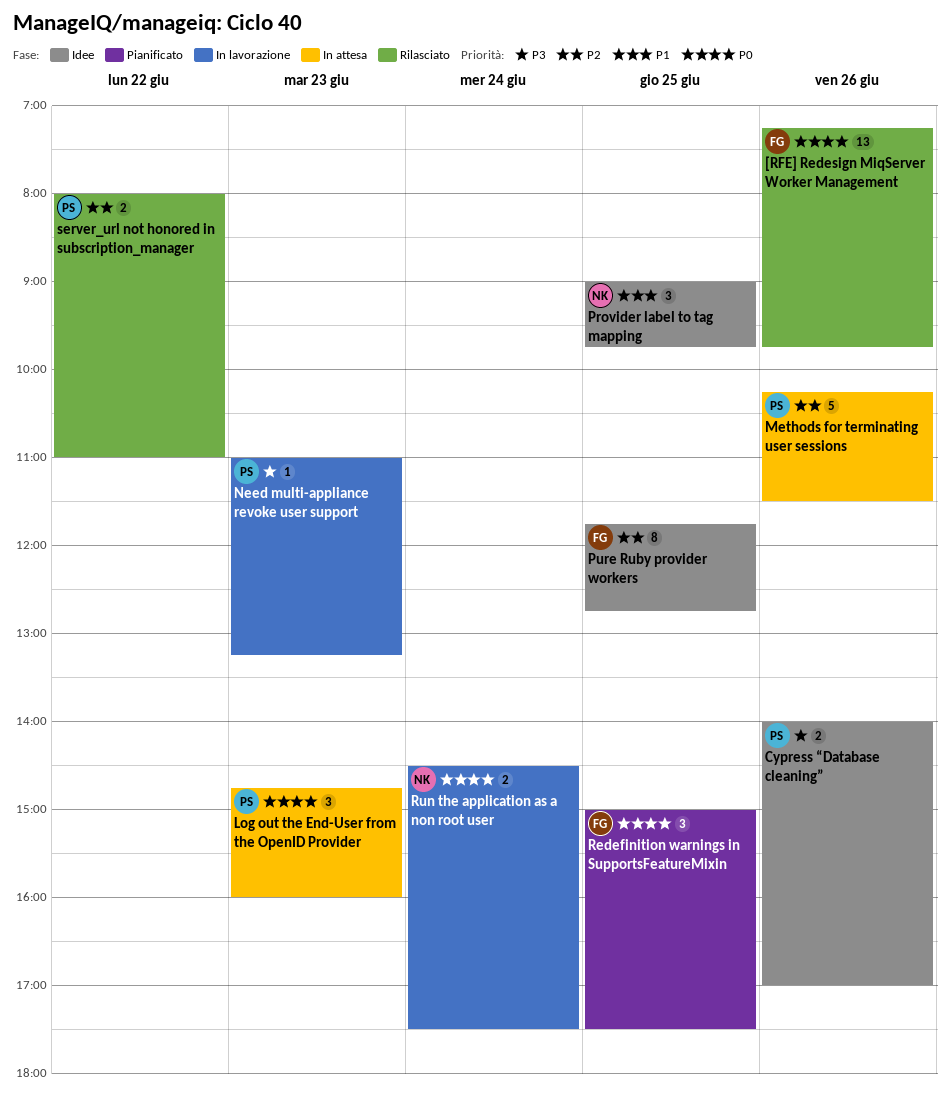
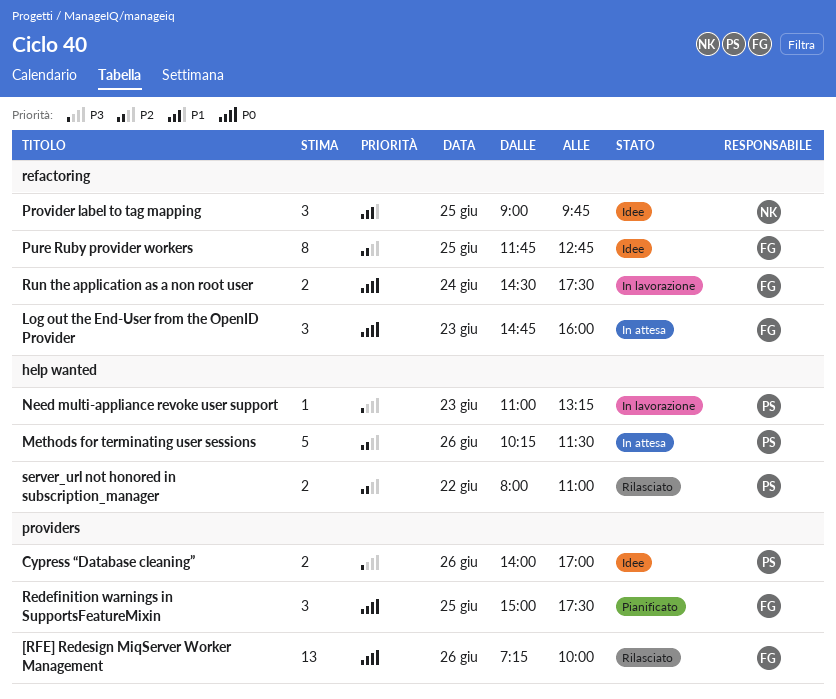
[RFE] Redesign MiqServer Worker Management, ends: 09:45 -> 10:00
Log out the End-User from the OpenID Provider, owner: PS -> FG
Run the application as a non root user, owner: NK -> FG

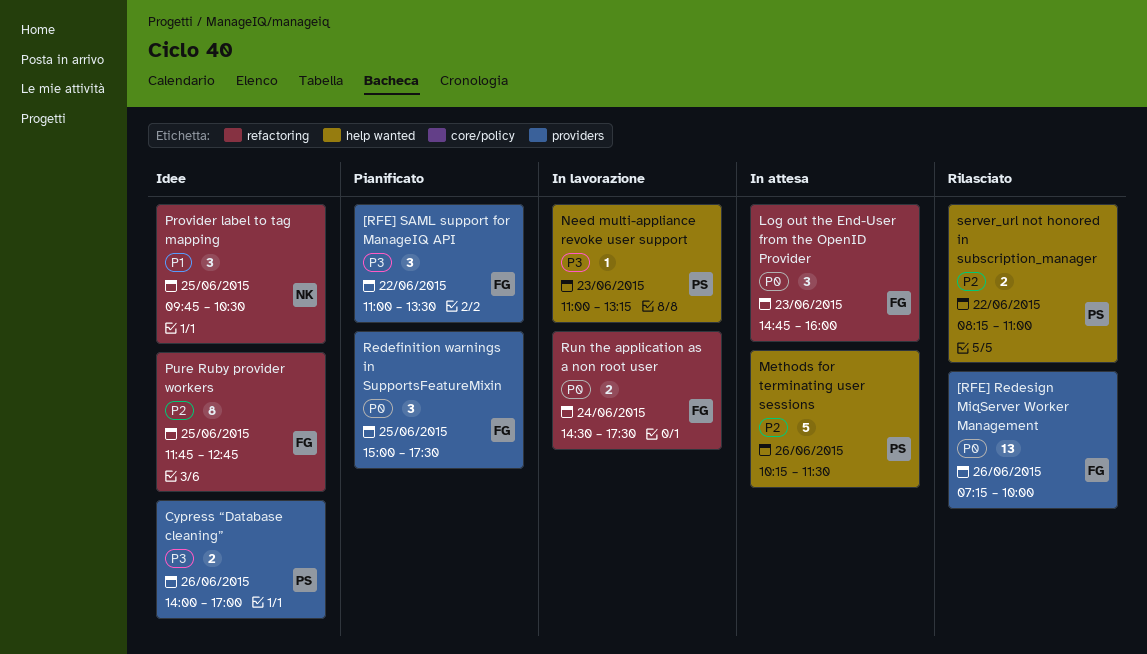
[RFE] SAML support for ManageIQ API: none -> present
Provider label to tag mapping, begins: 09:00 -> 09:45
Provider label to tag mapping, ends: 09:45 -> 10:30
server_url not honored in subscription_manager, begins: 08:00 -> 08:15

